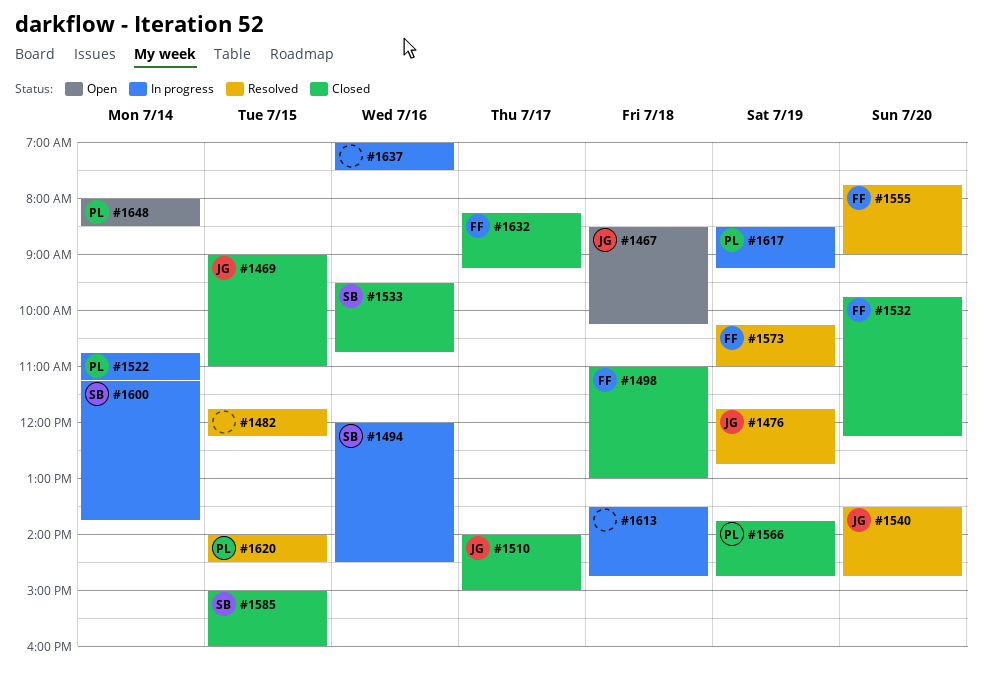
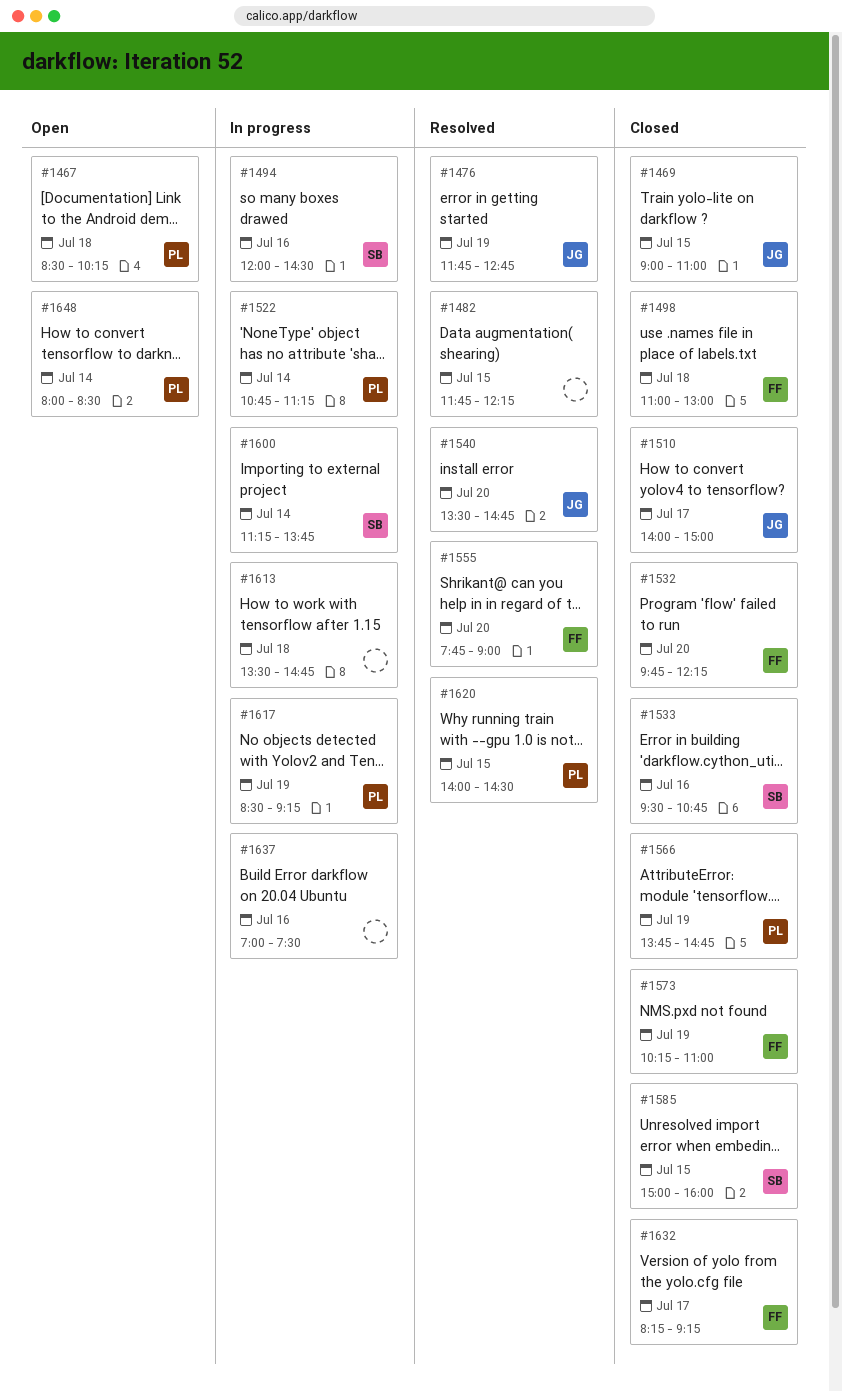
#1467, owner: JG -> PL
#1573, status: Resolved -> Closed

